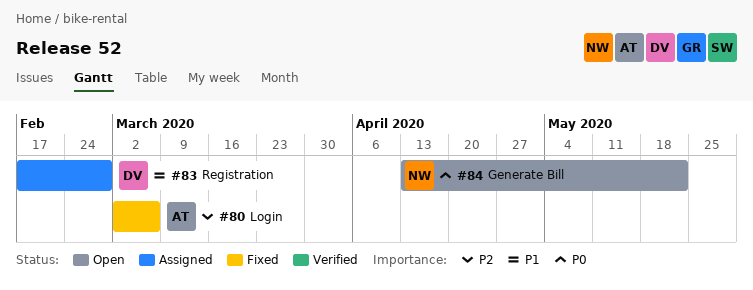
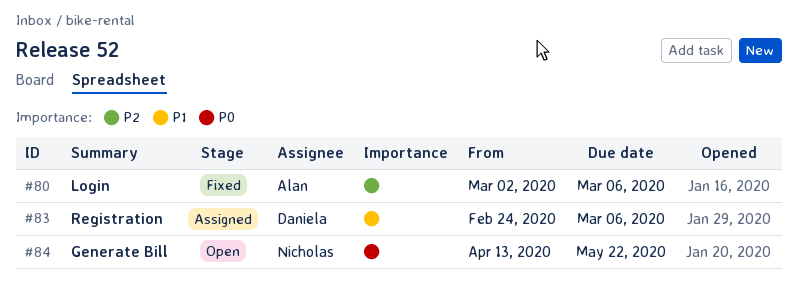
#83, start: Feb 17 -> Feb 24
#83, due: Feb 28 -> Mar 6

